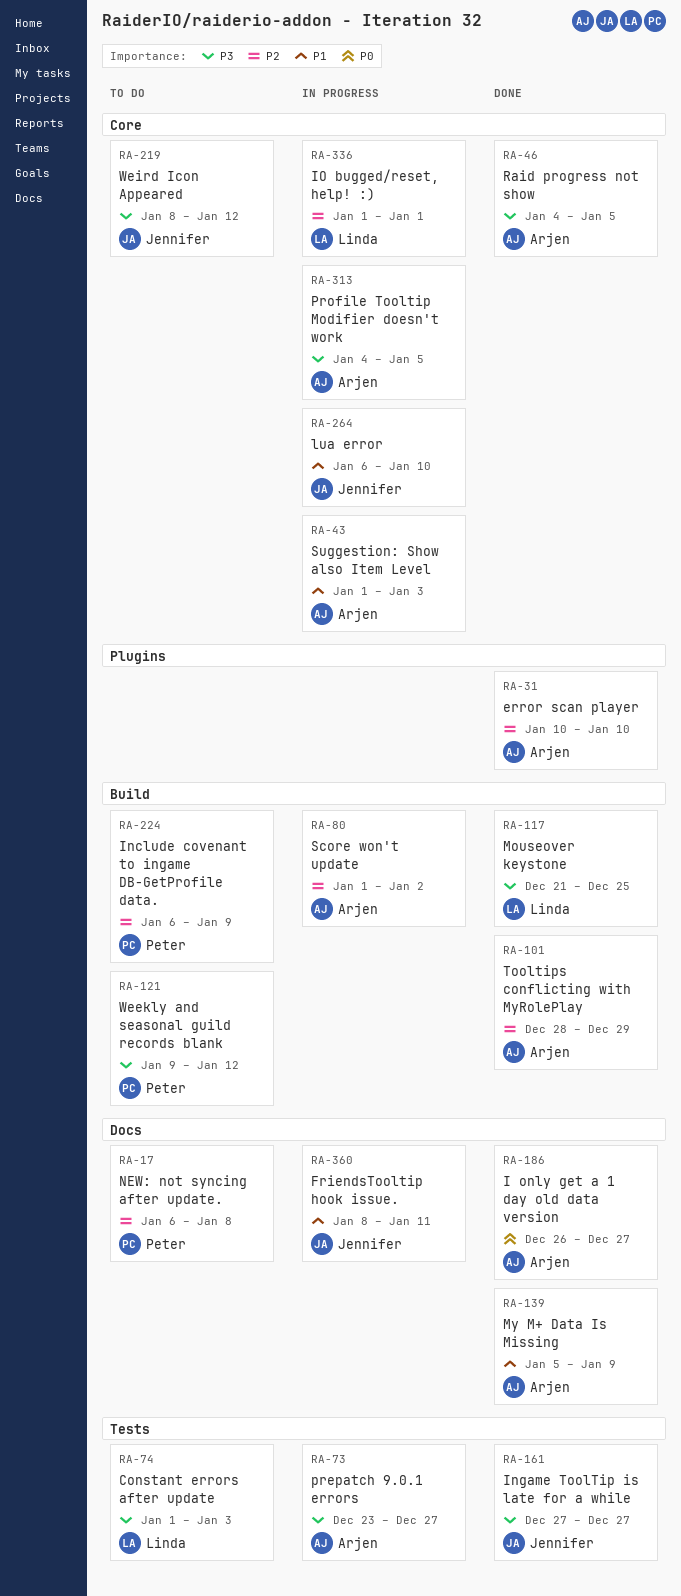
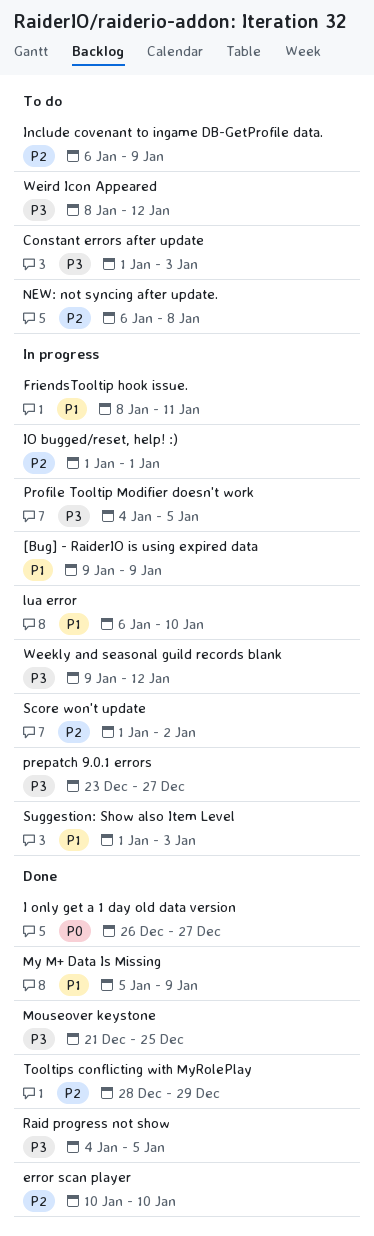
[Bug] - RaiderIO is using expired data: none -> present
Ingame ToolTip is late for a while: present -> none
Weekly and seasonal guild records blank, status: To do -> In progress

